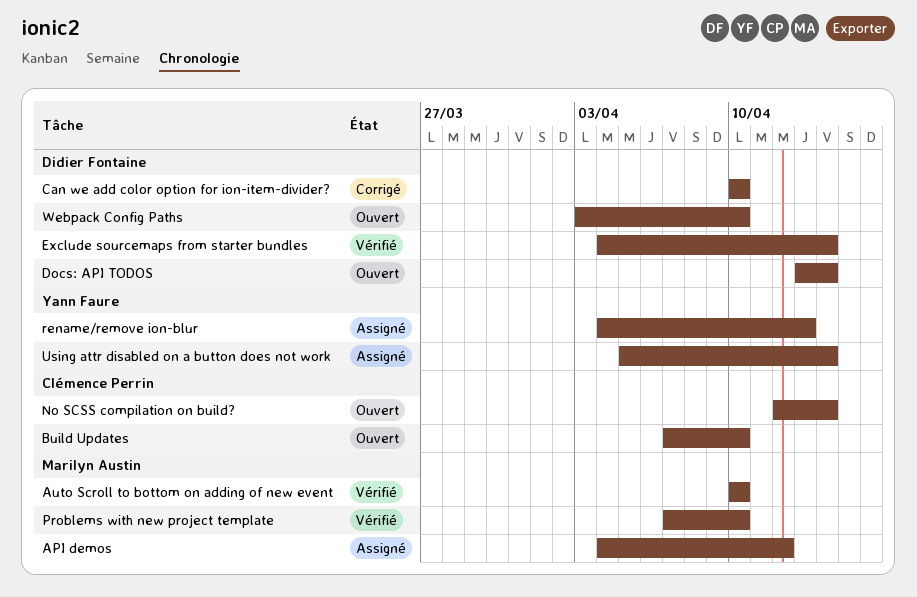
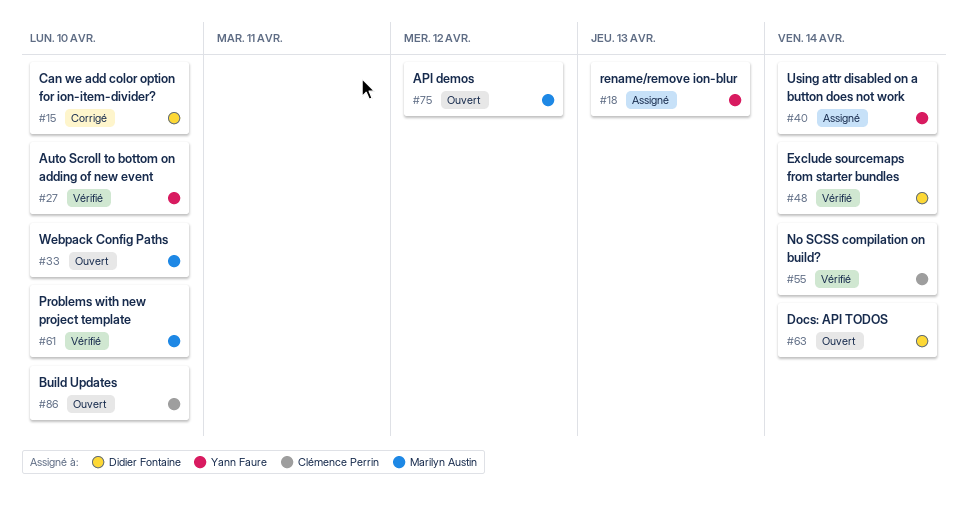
API demos, status: Assigné -> Ouvert
Auto Scroll to bottom on adding of new event, owner: Marilyn Austin -> Yann Faure
No SCSS compilation on build?, status: Ouvert -> Vérifié
Webpack Config Paths, owner: Didier Fontaine -> Marilyn Austin

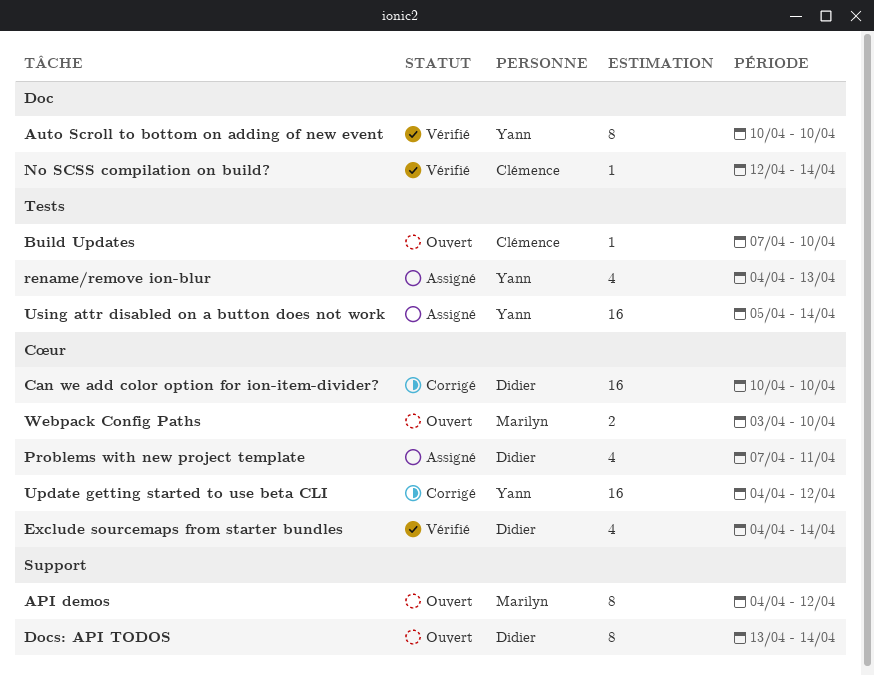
Problems with new project template, status: Vérifié -> Assigné
Problems with new project template, owner: Marilyn Austin -> Didier Fontaine
Problems with new project template, due: Apr 10 -> Apr 11
Update getting started to use beta CLI: none -> present

